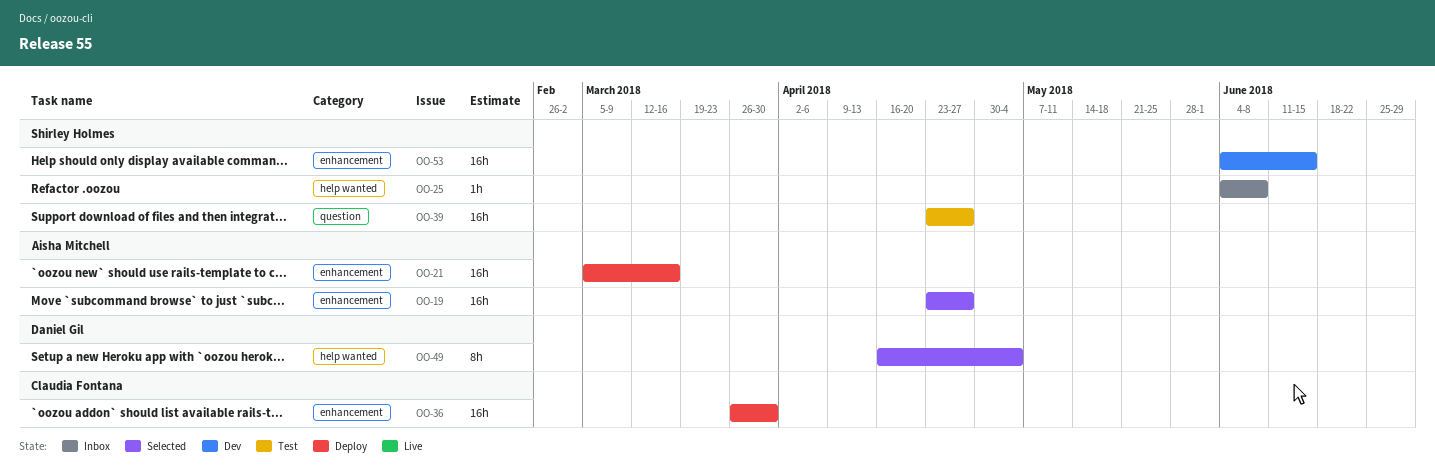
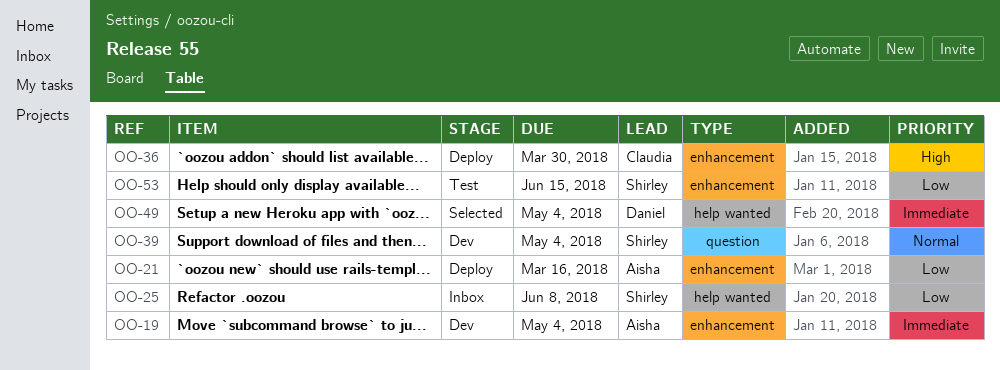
OO-19, status: Selected -> Dev
OO-19, due: Apr 27 -> May 4
OO-39, status: Test -> Dev
OO-39, due: Apr 27 -> May 4
OO-53, status: Dev -> Test

